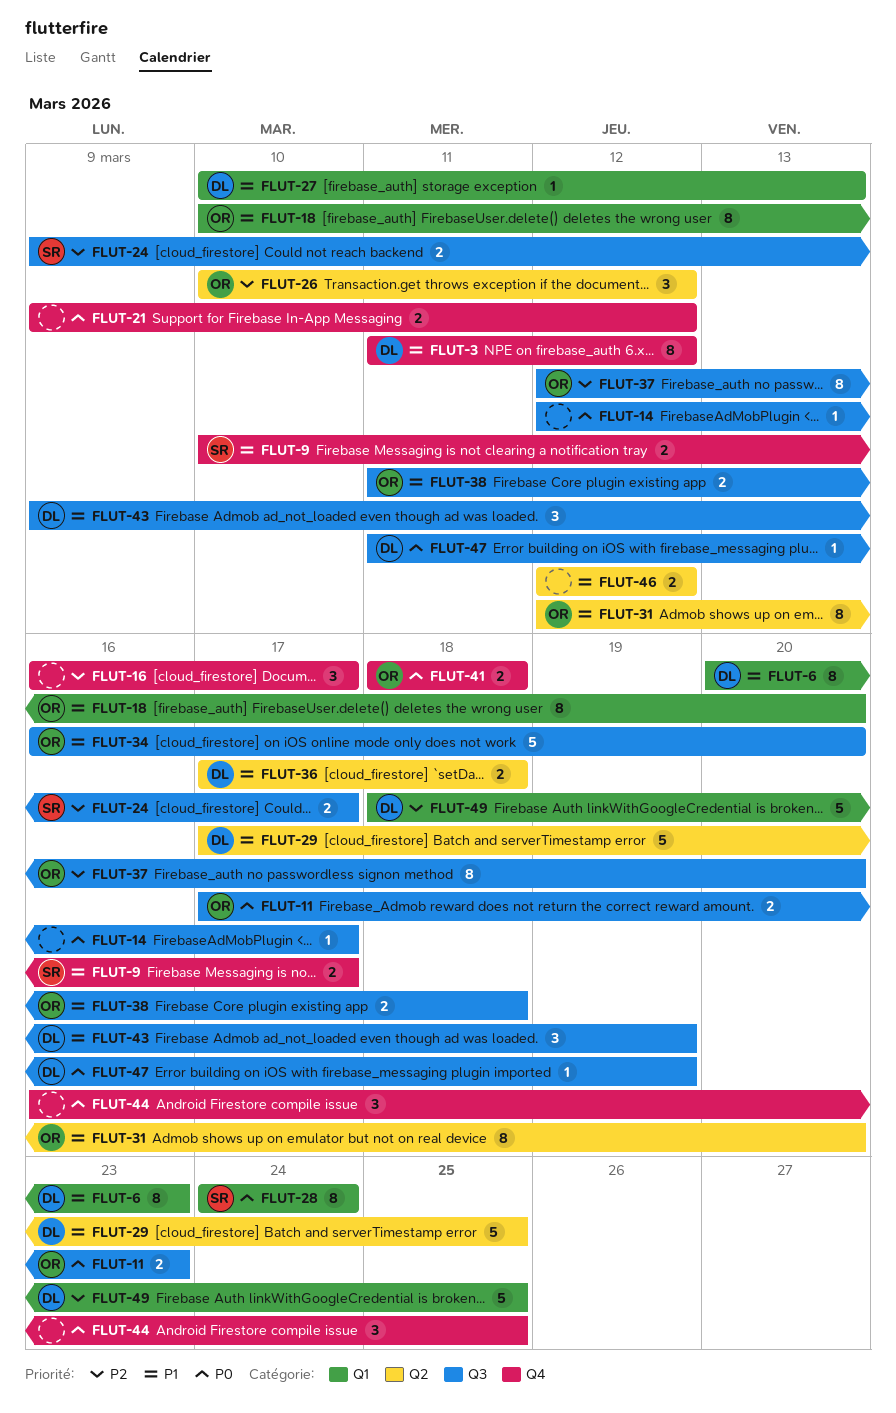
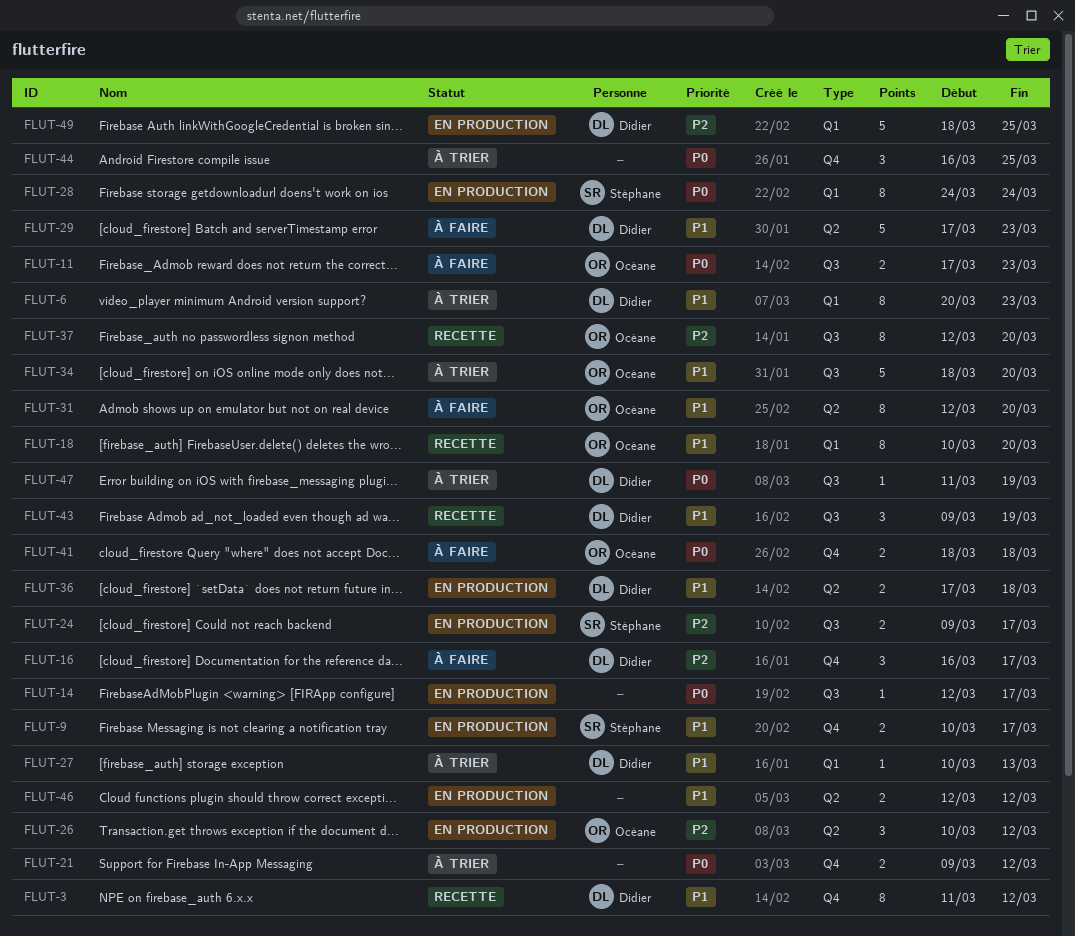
FLUT-16, owner: none -> Didier
FLUT-29, due: Mar 25 -> Mar 23
FLUT-34, start: Mar 16 -> Mar 18
FLUT-38: present -> none

